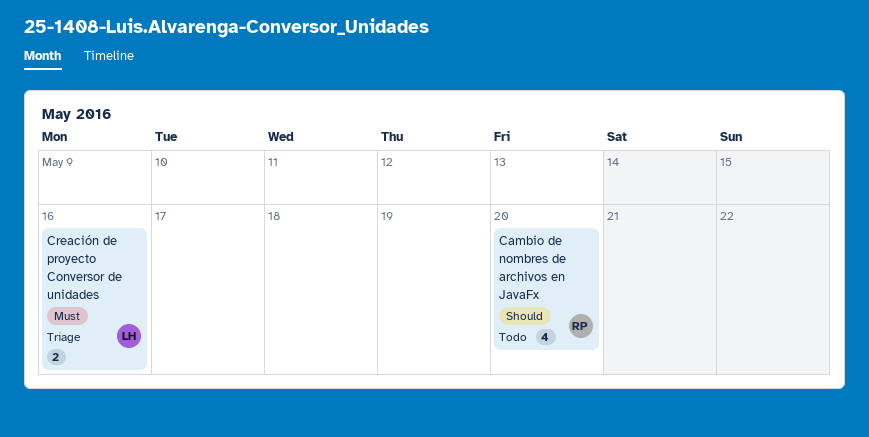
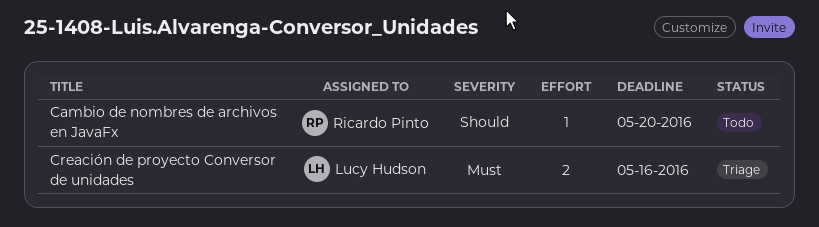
Cambio de nombres de archivos en JavaFx, estimate: 4 -> 1

